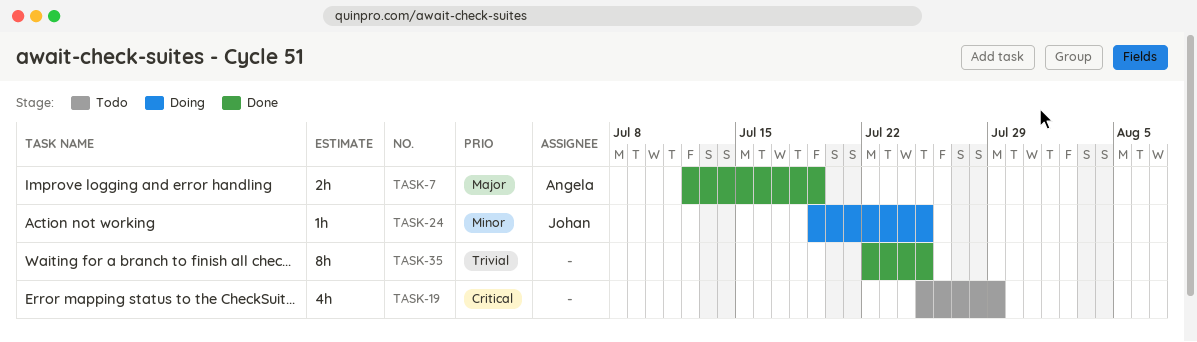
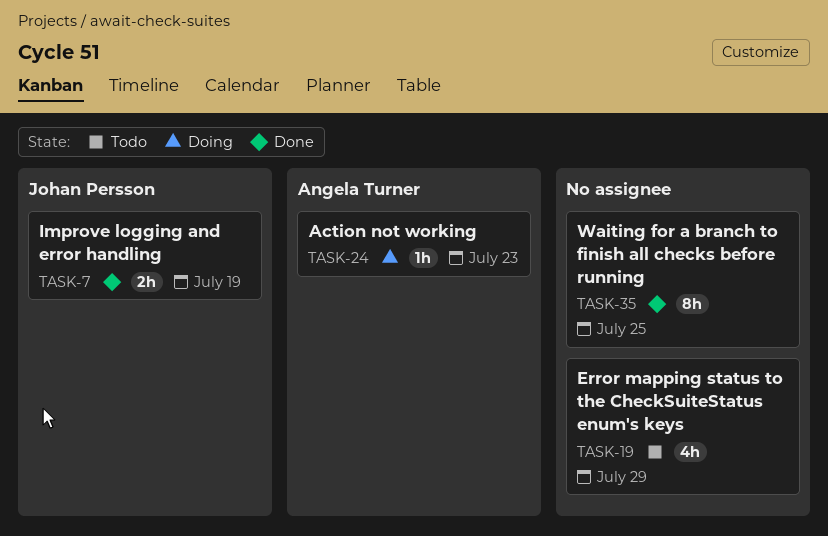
TASK-7, owner: Angela Turner -> Johan Persson
TASK-24, owner: Johan Persson -> Angela Turner
TASK-24, due: Jul 25 -> Jul 23

